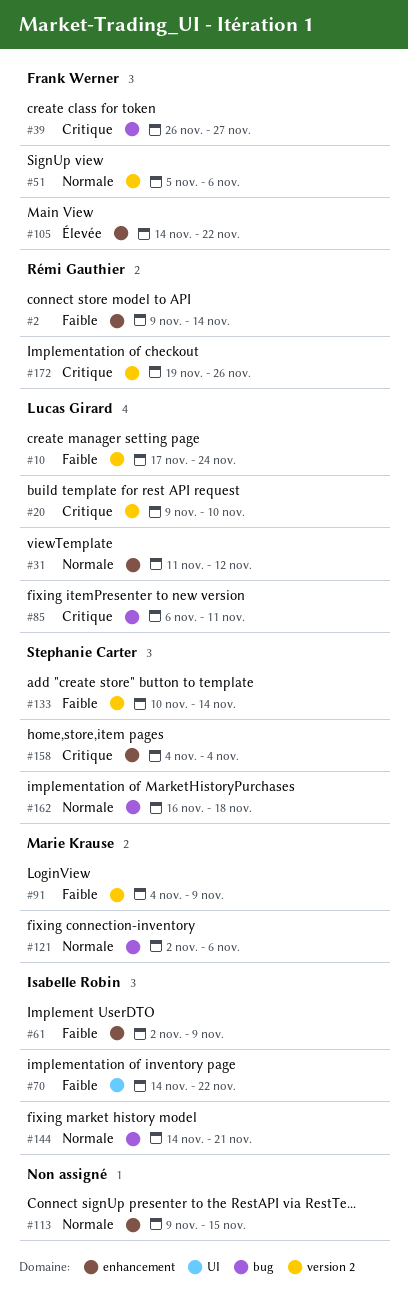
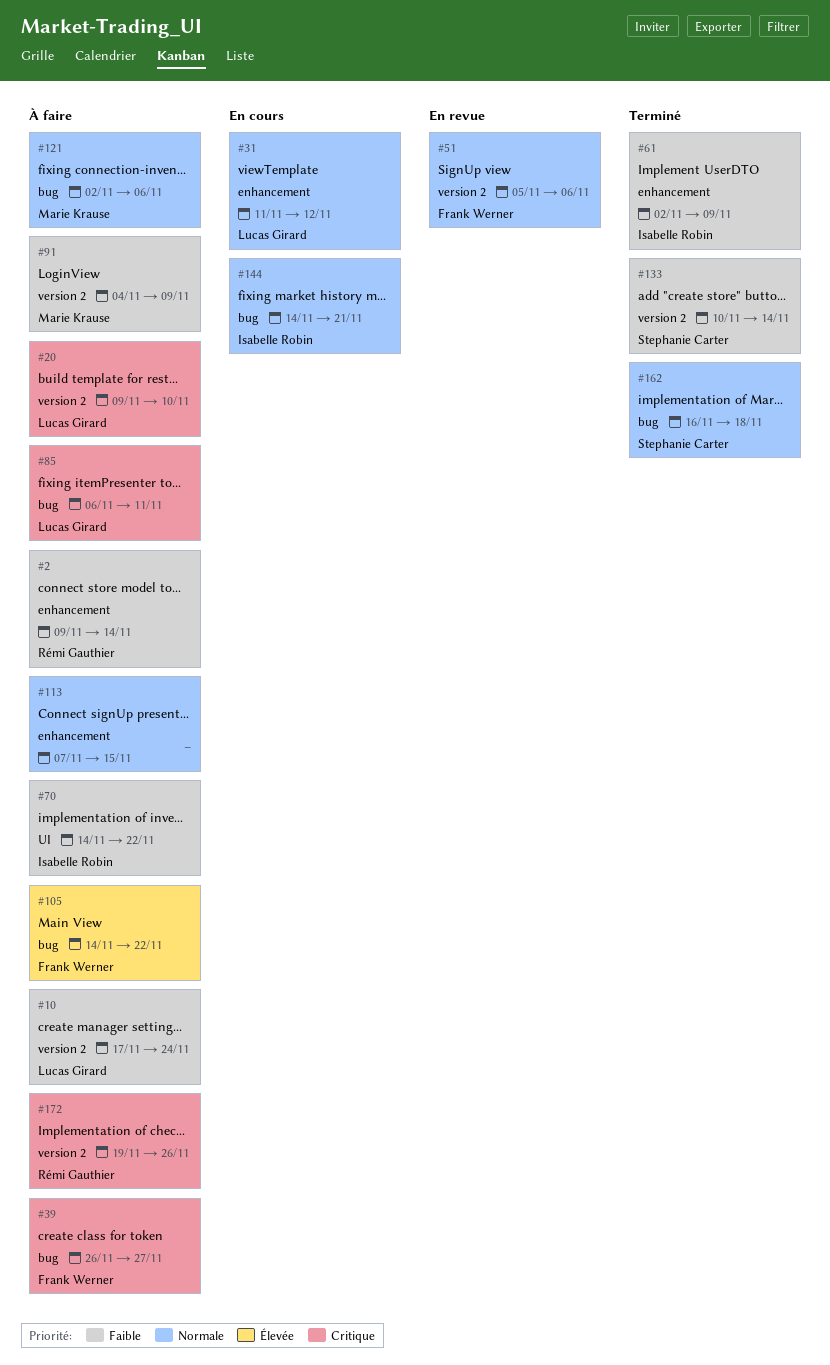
#105, label: enhancement -> bug
#113, start: Nov 9 -> Nov 7
#158: present -> none

